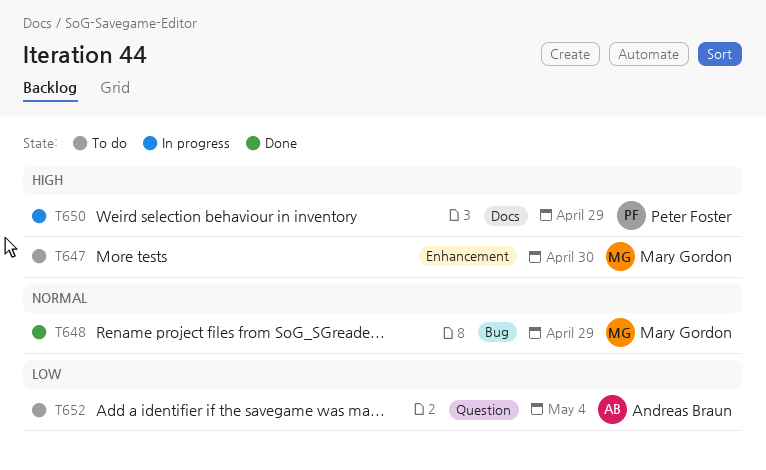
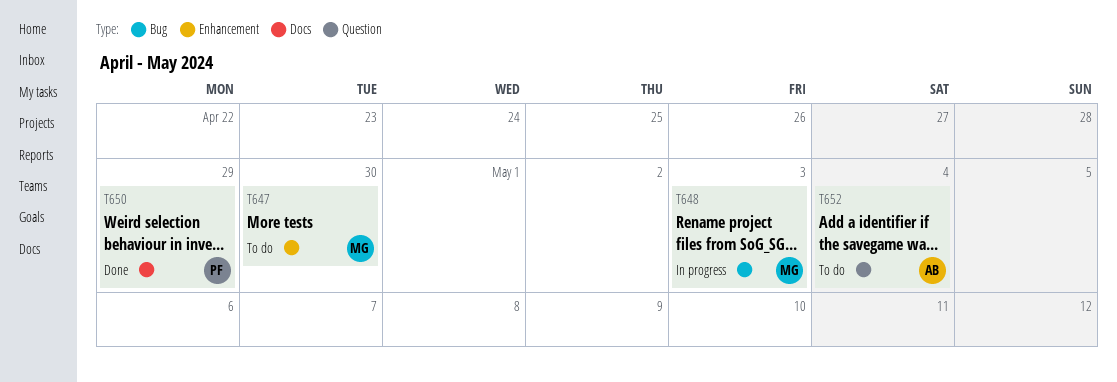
T648, status: Done -> In progress
T648, due: Apr 29 -> May 3
T650, status: In progress -> Done

